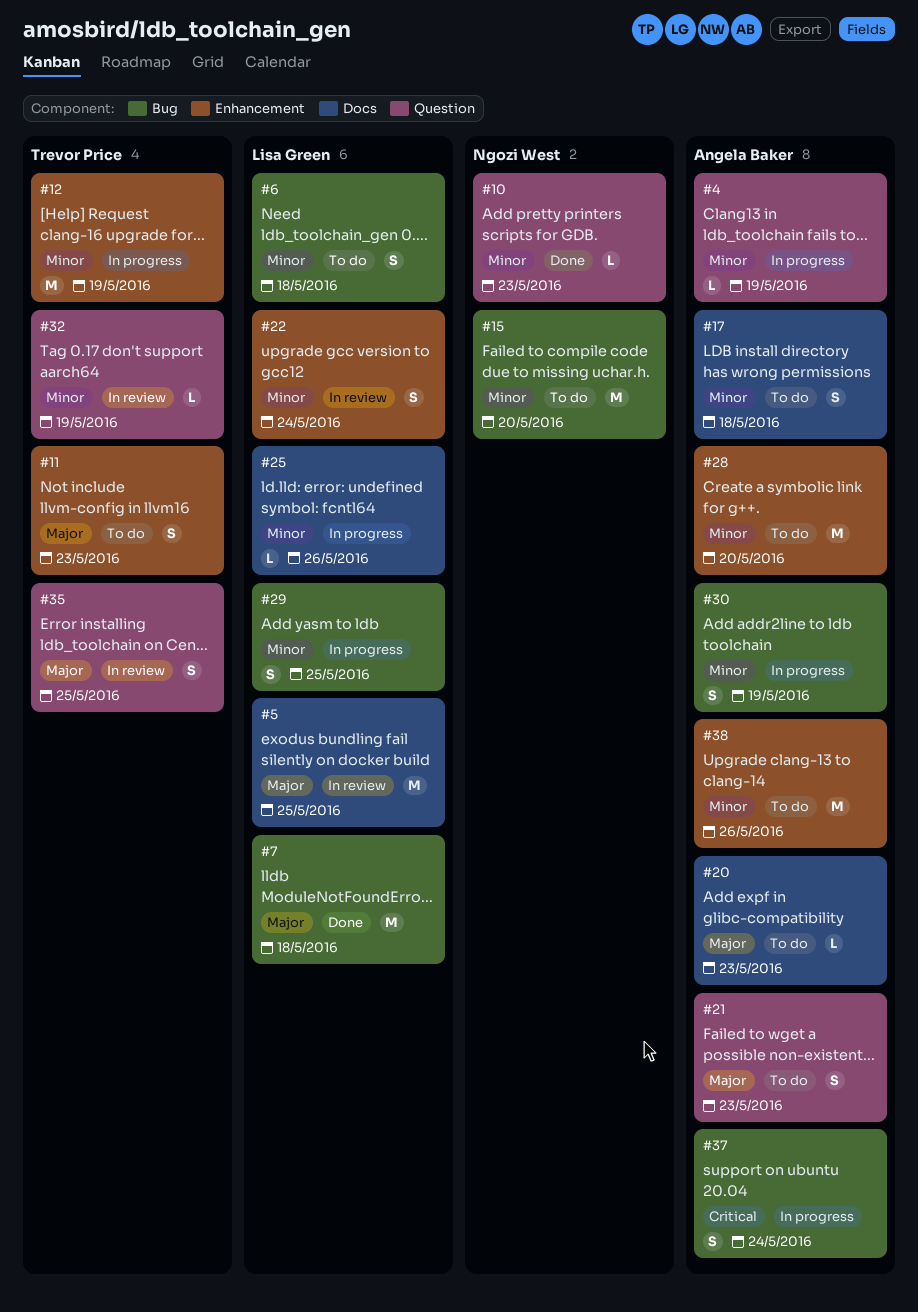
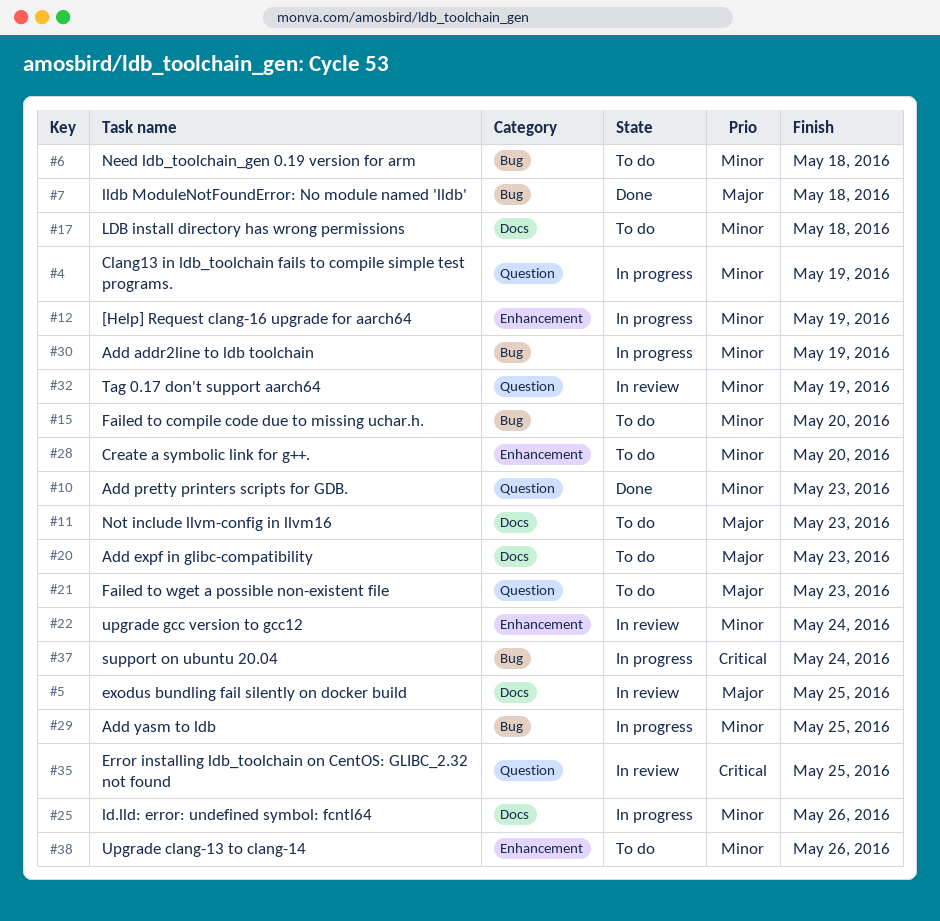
#11, label: Enhancement -> Docs
#35, priority: Major -> Critical

